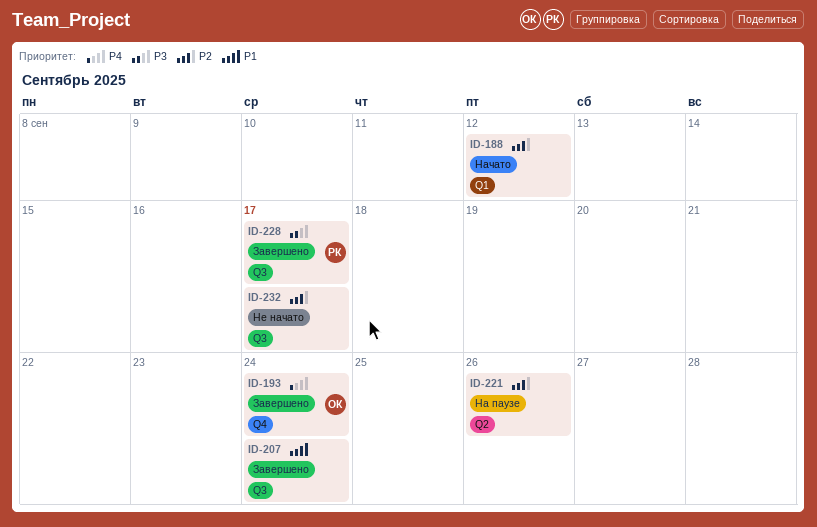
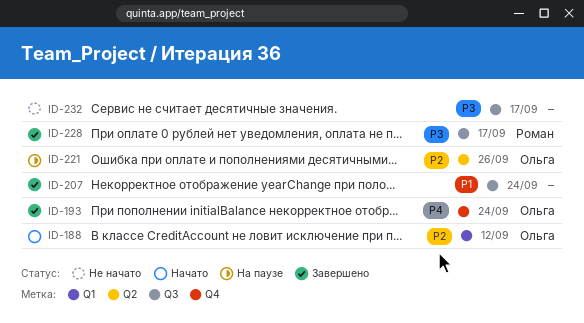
ID-188, owner: none -> Ольга
ID-221, owner: none -> Ольга
ID-232, priority: P2 -> P3

